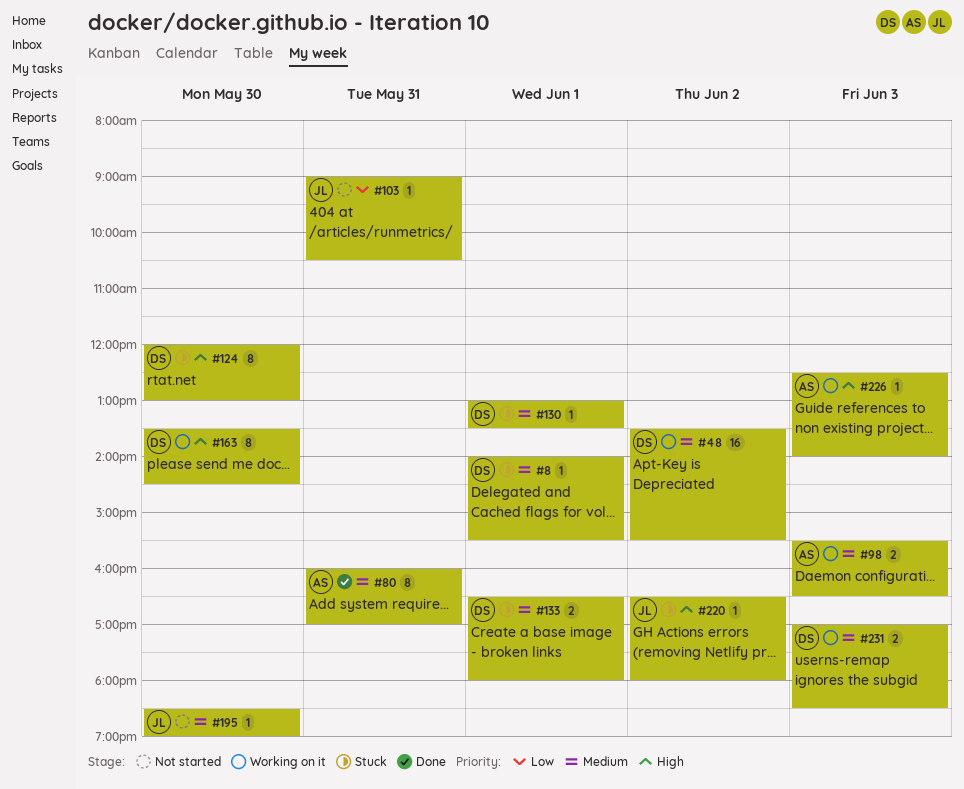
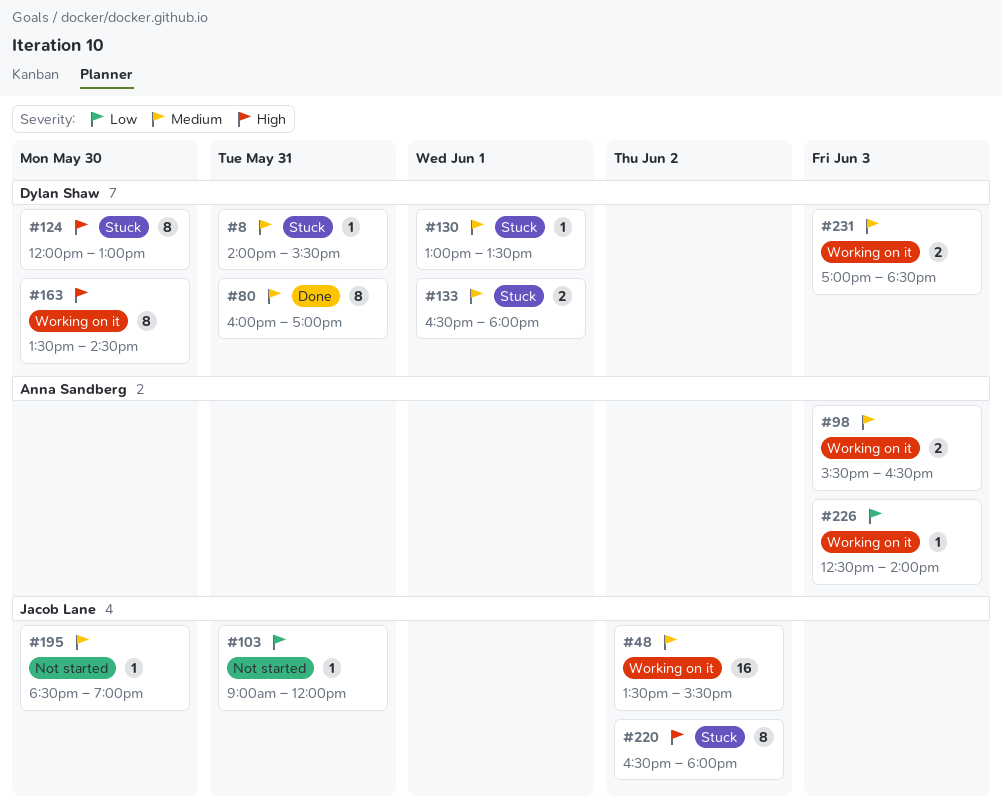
#8, day: Jun 1 -> May 31
#48, owner: Dylan Shaw -> Jacob Lane
#80, owner: Anna Sandberg -> Dylan Shaw
#103, ends: 10:30 -> 12:00
#220, estimate: 1 -> 8
#226, priority: High -> Low

